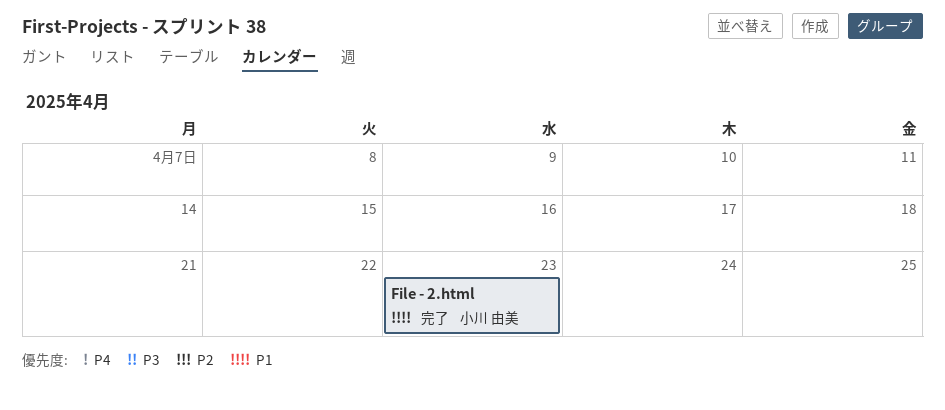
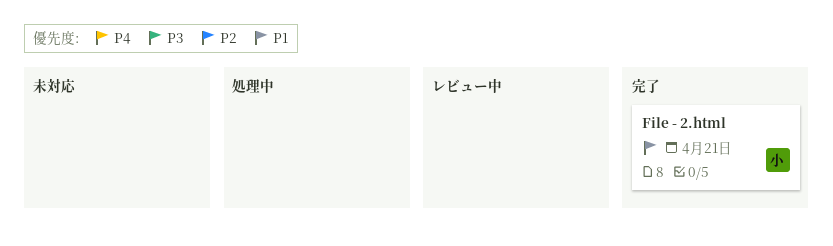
File - 2.html, due: Apr 23 -> Apr 21

